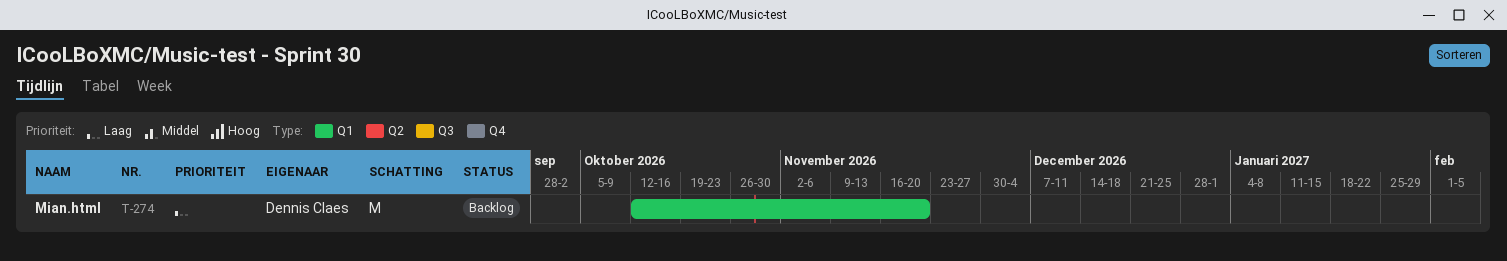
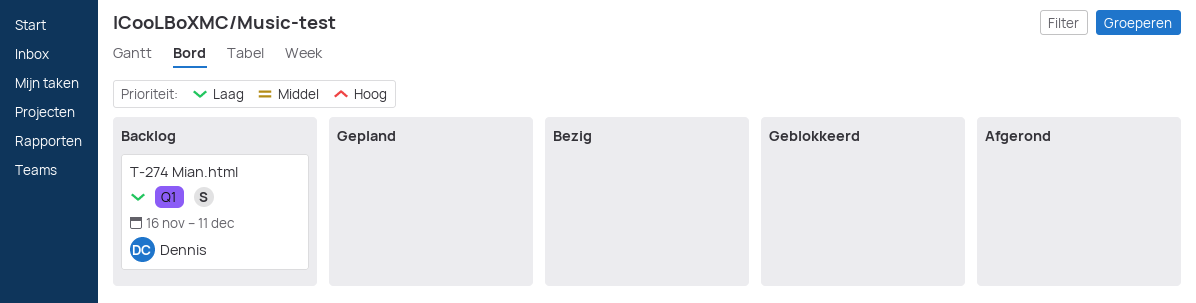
T-274, estimate: M -> S
T-274, start: Oct 12 -> Nov 16
T-274, due: Nov 20 -> Dec 11

